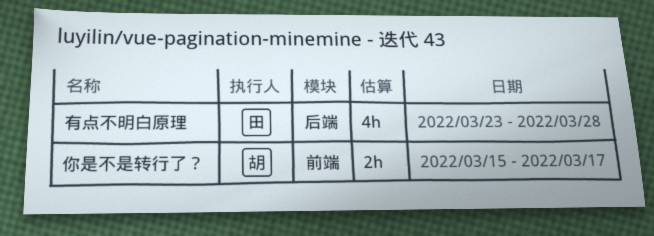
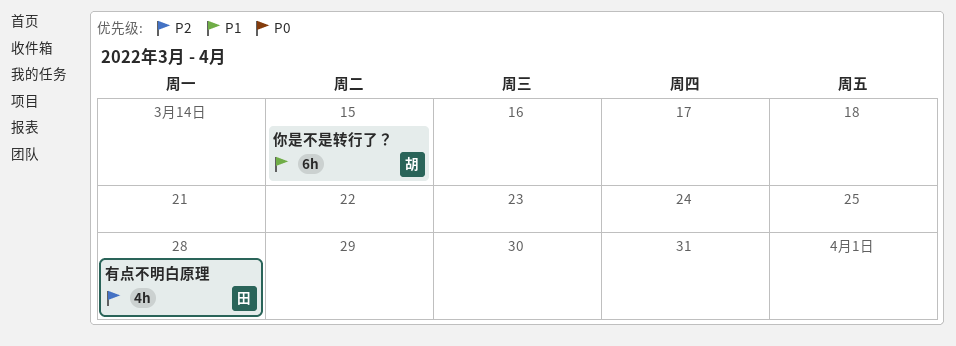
你是不是转行了？, estimate: 2h -> 6h
你是不是转行了？, due: Mar 17 -> Mar 15

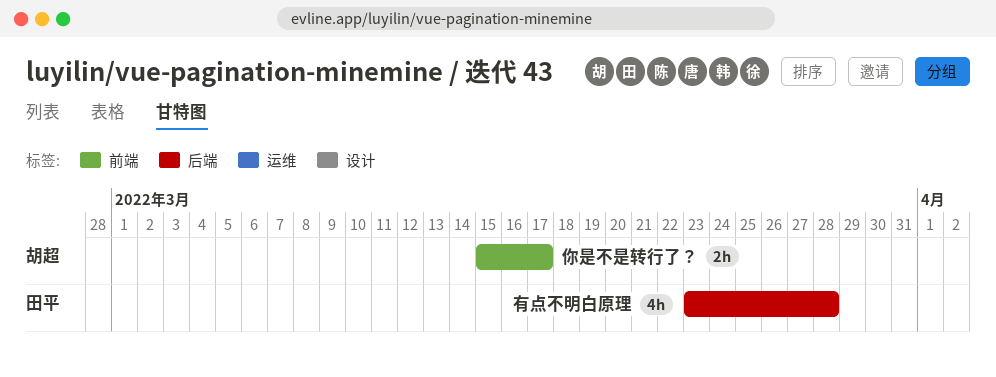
你是不是转行了？, estimate: 6h -> 2h
你是不是转行了？, due: Mar 15 -> Mar 17

